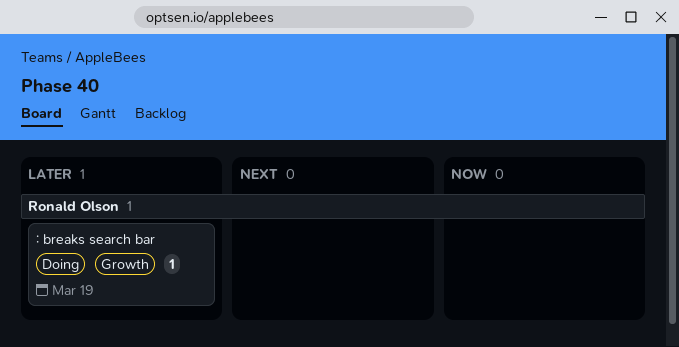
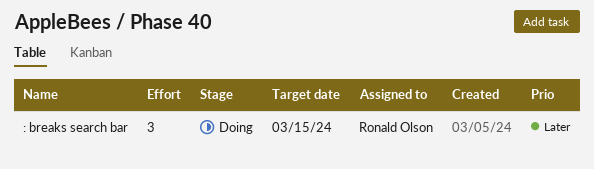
: breaks search bar, estimate: 1 -> 3
: breaks search bar, due: Mar 19 -> Mar 15

